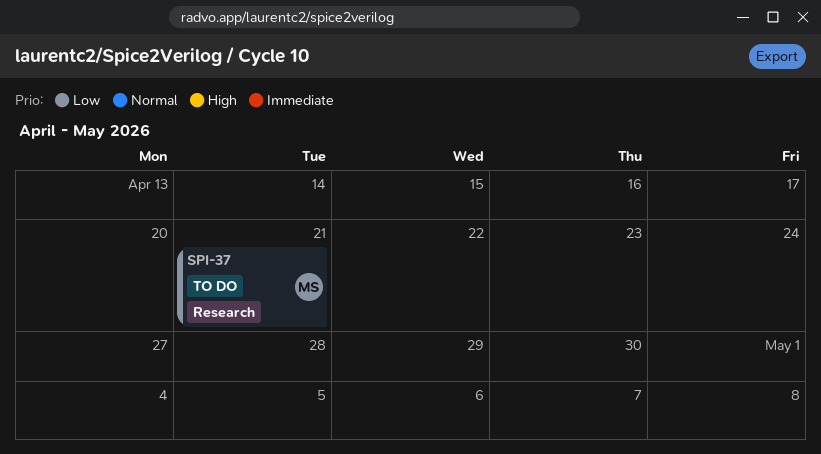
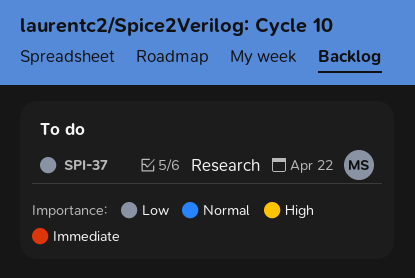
SPI-37, due: Apr 21 -> Apr 22

